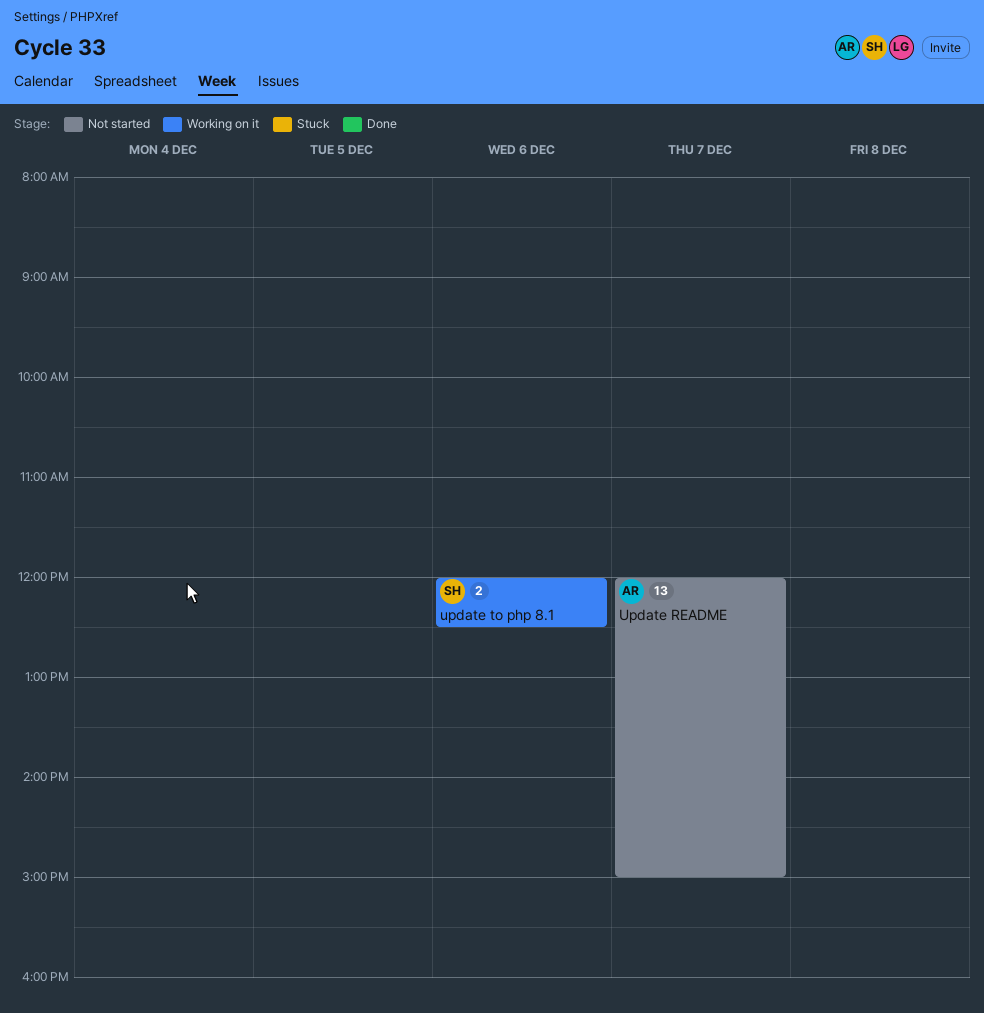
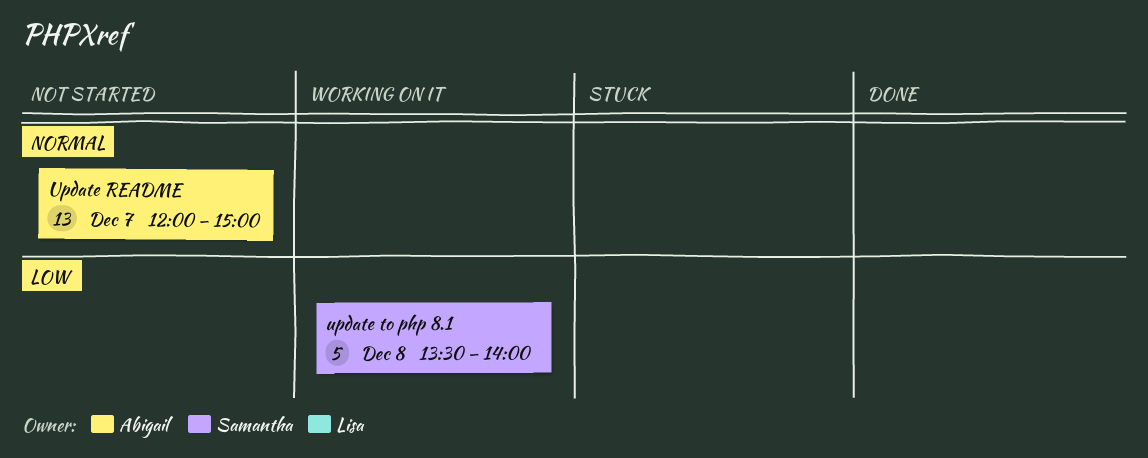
update to php 8.1, estimate: 2 -> 5
update to php 8.1, day: Dec 6 -> Dec 8
update to php 8.1, begins: 12:00 -> 13:30
update to php 8.1, ends: 12:30 -> 14:00

